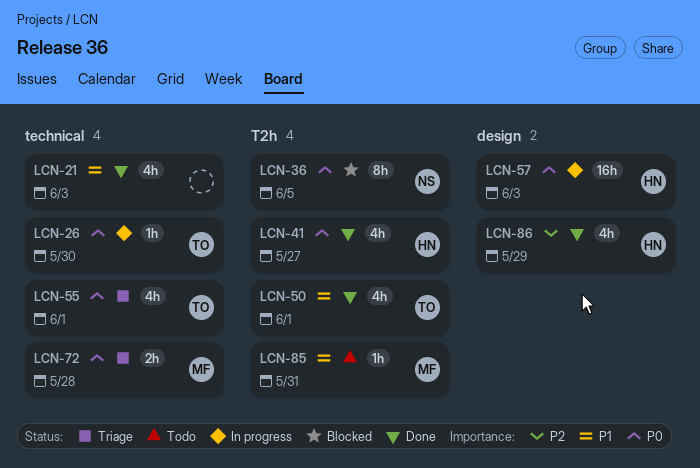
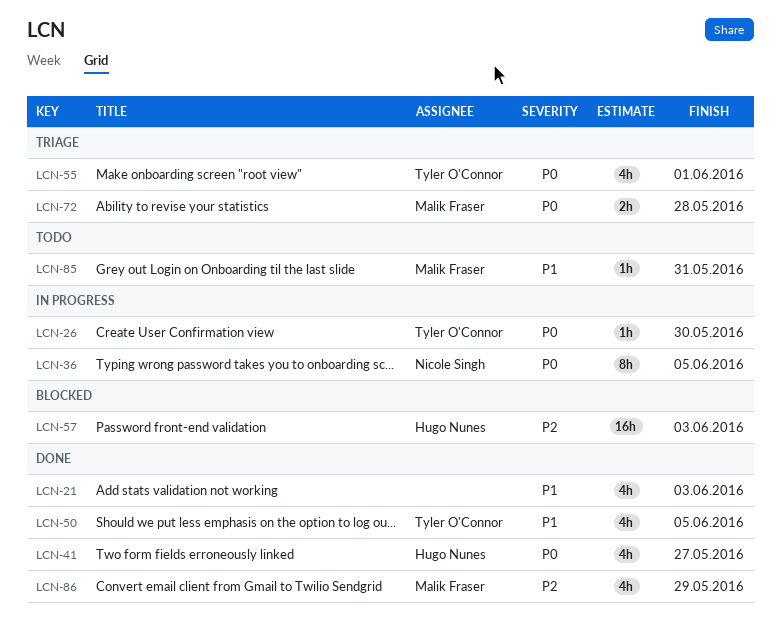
LCN-36, status: Blocked -> In progress
LCN-50, due: Jun 1 -> Jun 5
LCN-57, status: In progress -> Blocked
LCN-57, priority: P0 -> P2
LCN-86, owner: Hugo Nunes -> Malik Fraser

